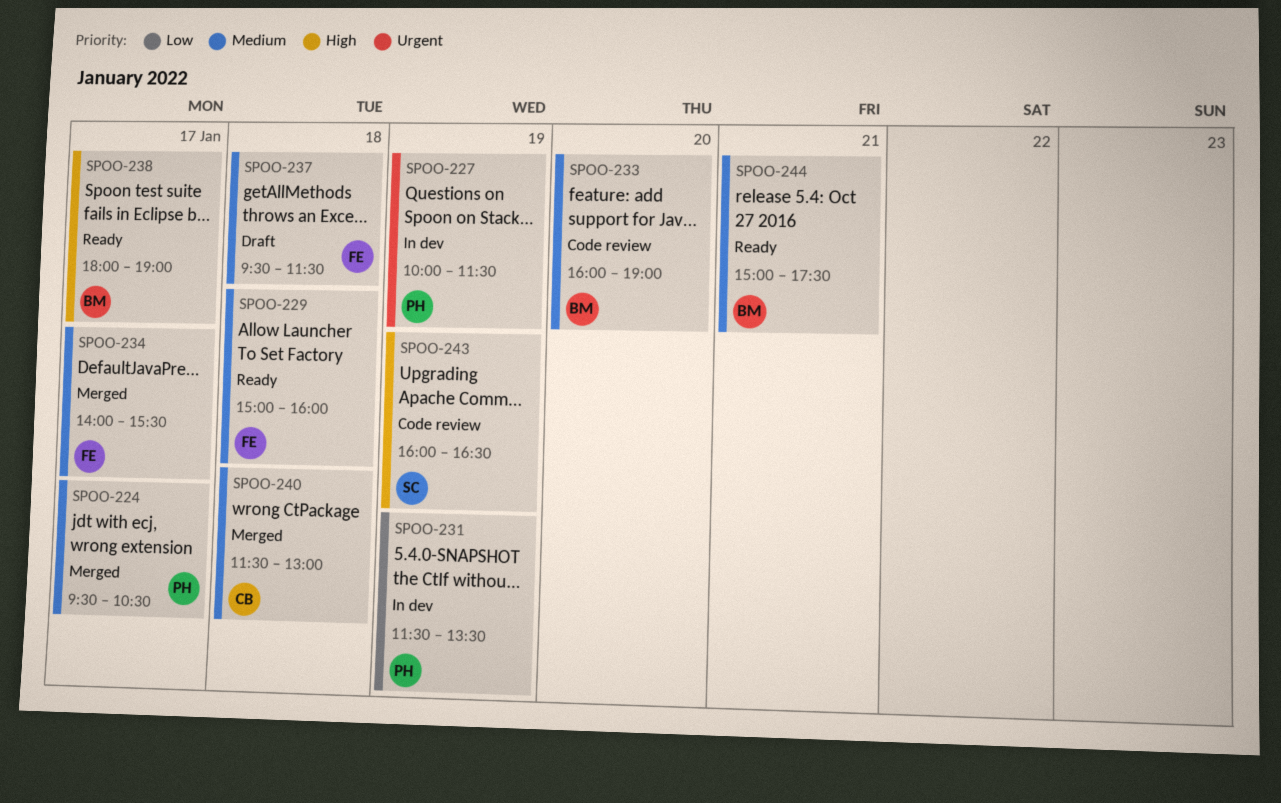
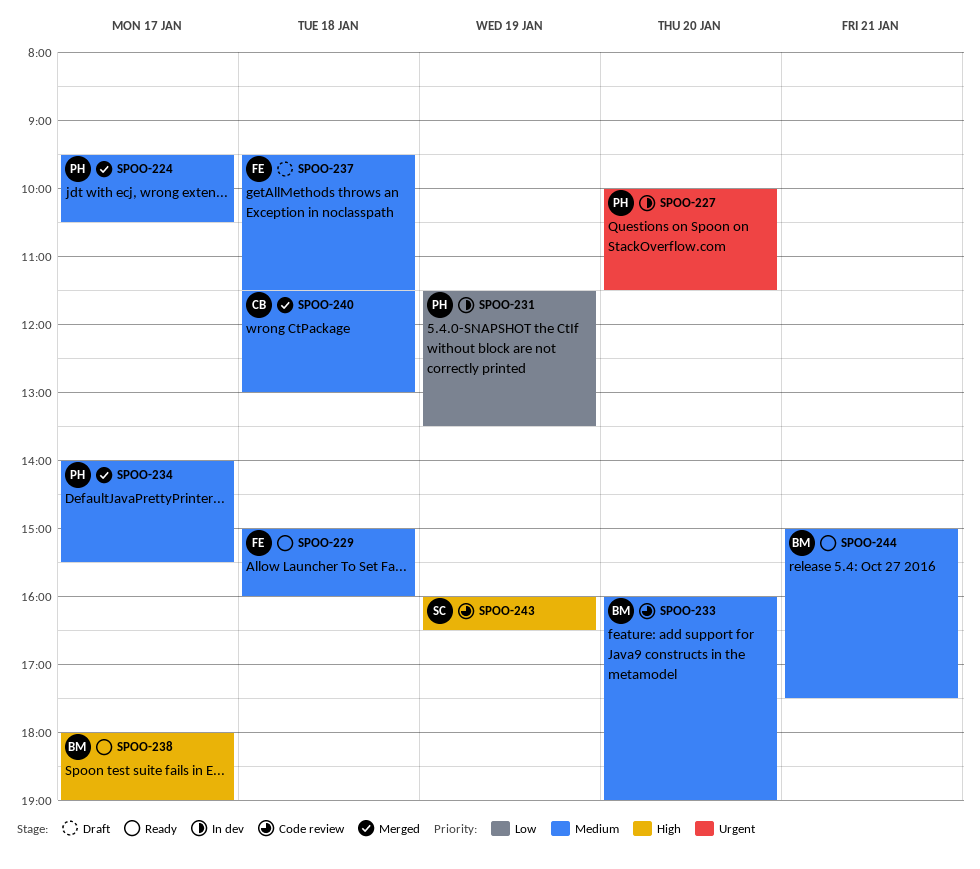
SPOO-227, day: Jan 19 -> Jan 20
SPOO-234, owner: FE -> PH

